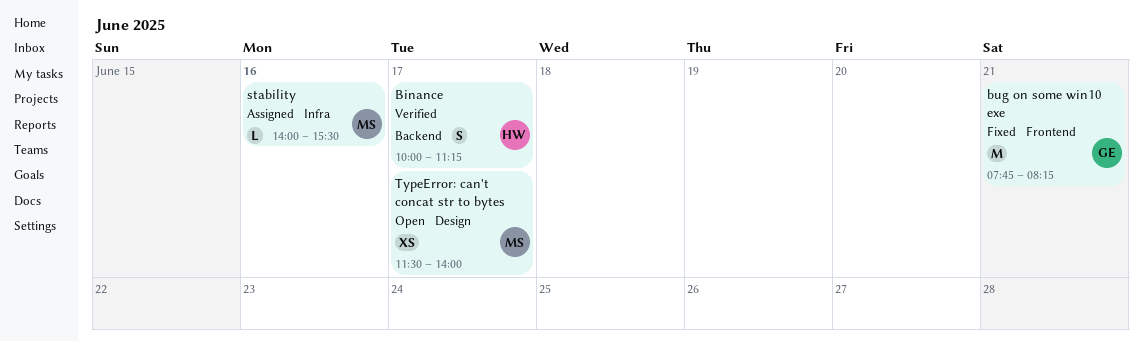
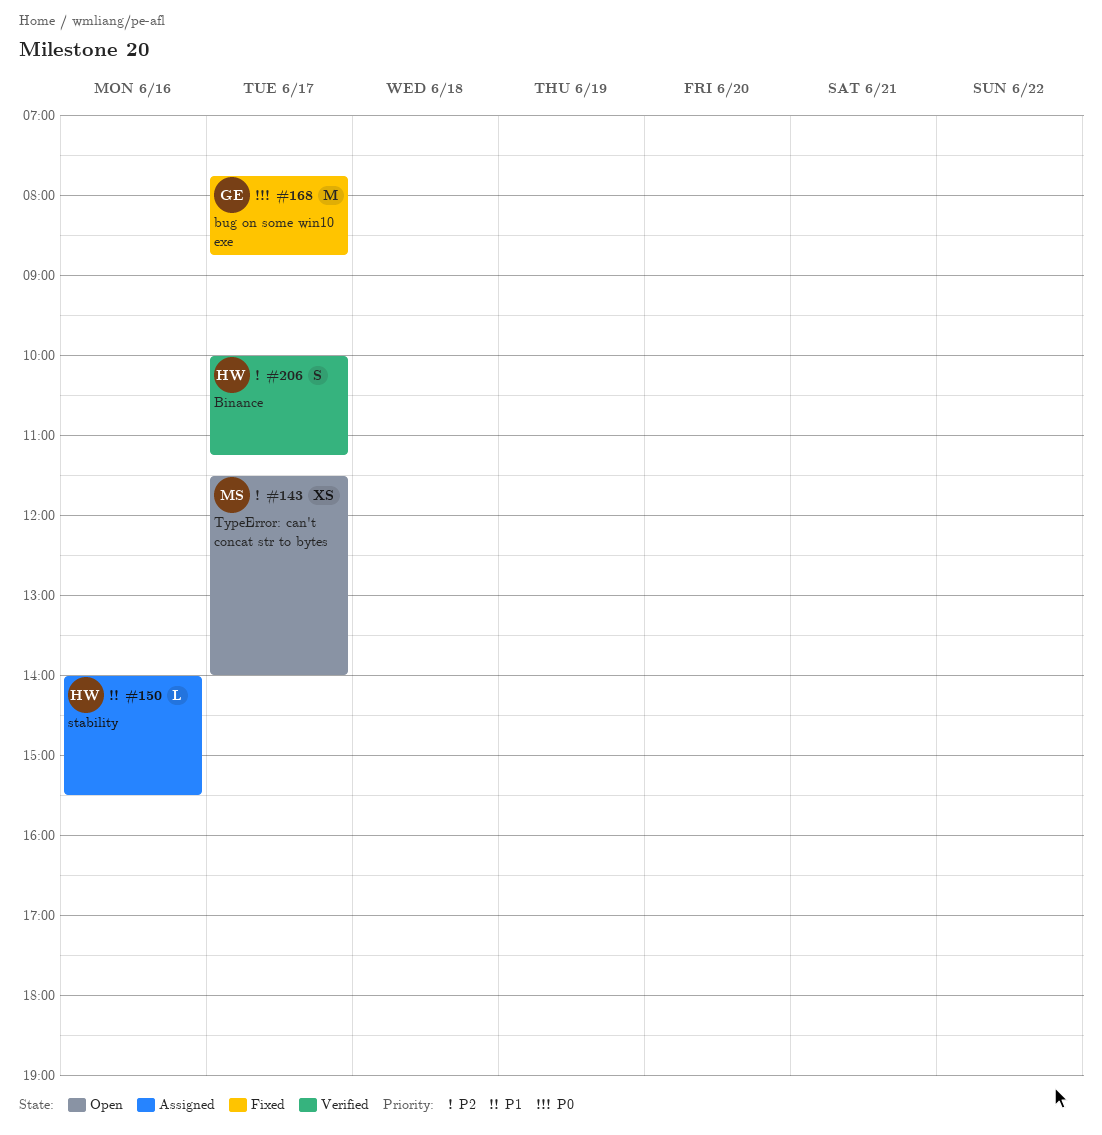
bug on some win10 exe, day: Jun 21 -> Jun 17
bug on some win10 exe, ends: 08:15 -> 08:45
stability, owner: MS -> HW

